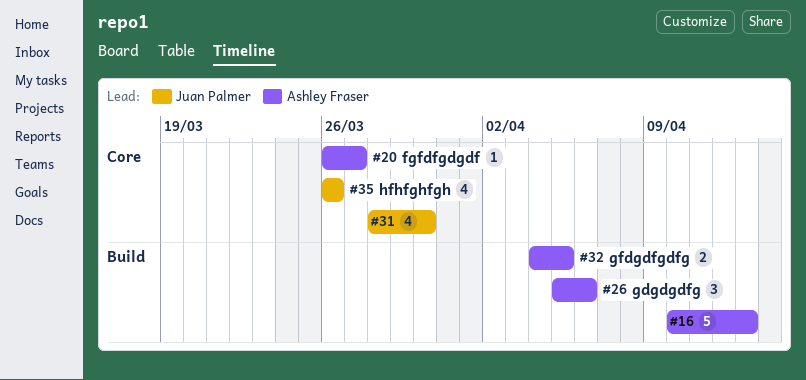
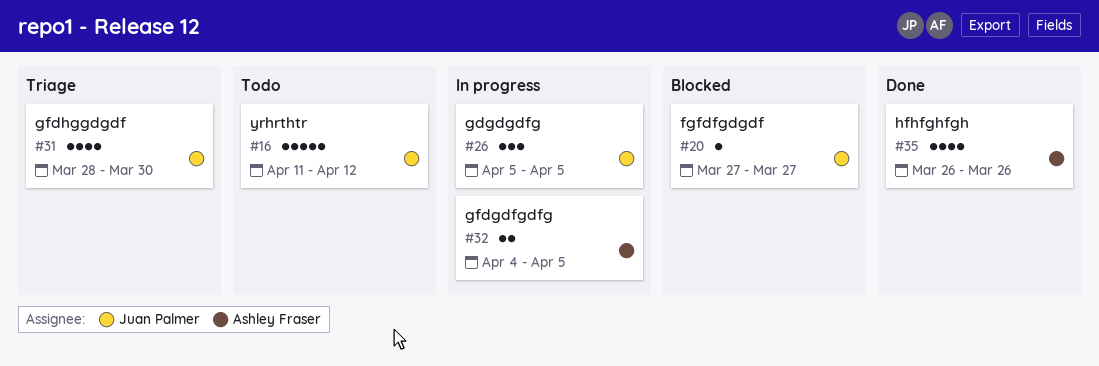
#16, owner: Ashley Fraser -> Juan Palmer
#16, start: Apr 10 -> Apr 11
#16, due: Apr 13 -> Apr 12
#20, owner: Ashley Fraser -> Juan Palmer
#20, start: Mar 26 -> Mar 27
#26, owner: Ashley Fraser -> Juan Palmer
#26, due: Apr 6 -> Apr 5
#35, owner: Juan Palmer -> Ashley Fraser

